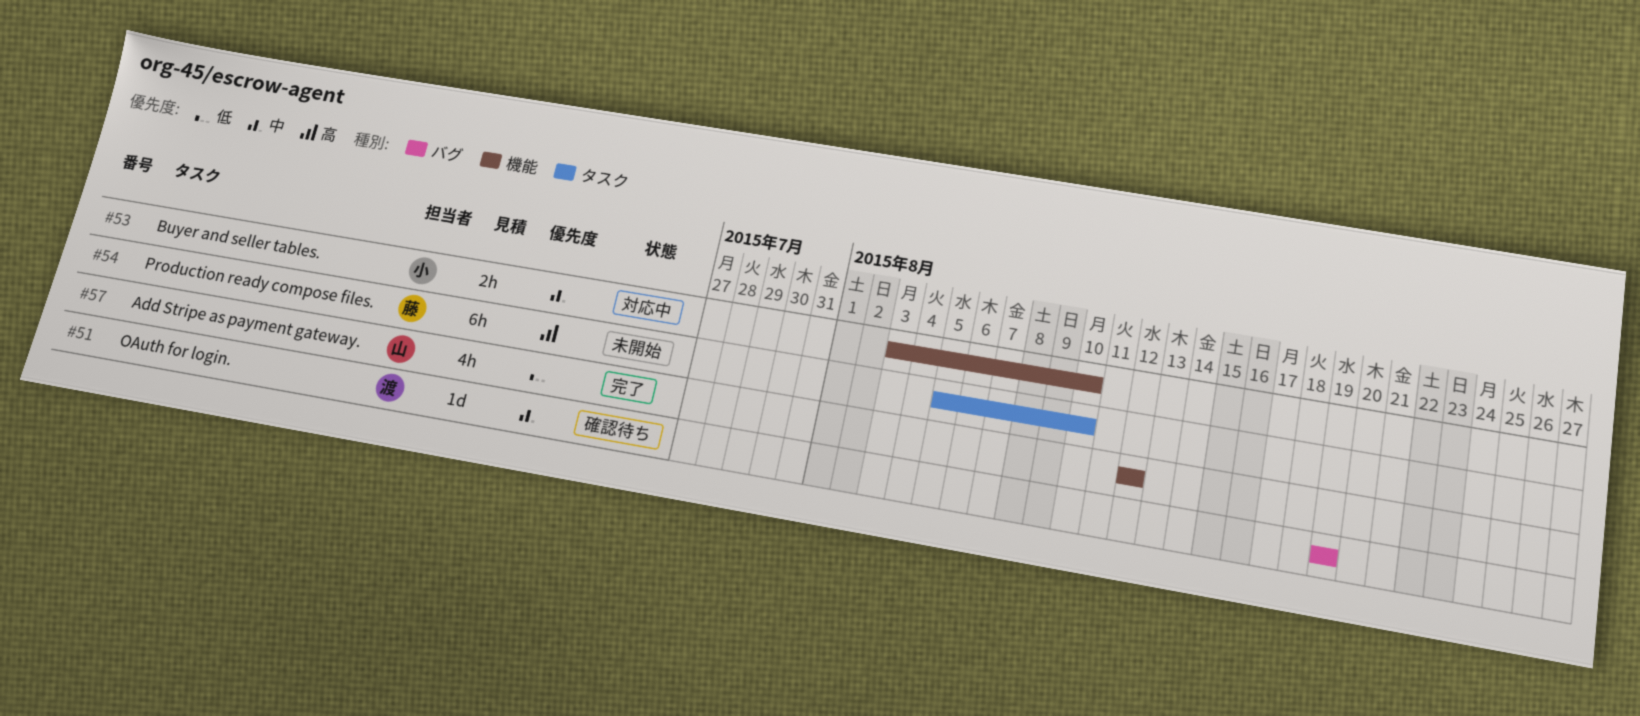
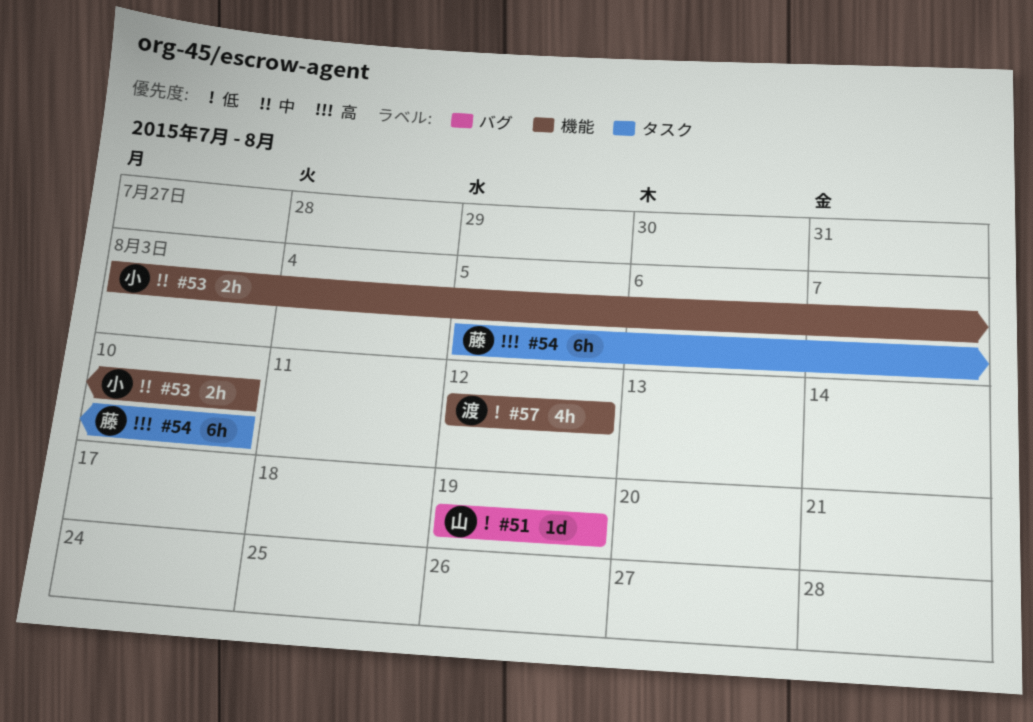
#51, owner: 渡 -> 山
#51, priority: 中 -> 低
#57, owner: 山 -> 渡

